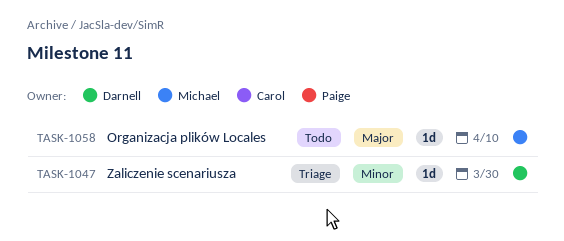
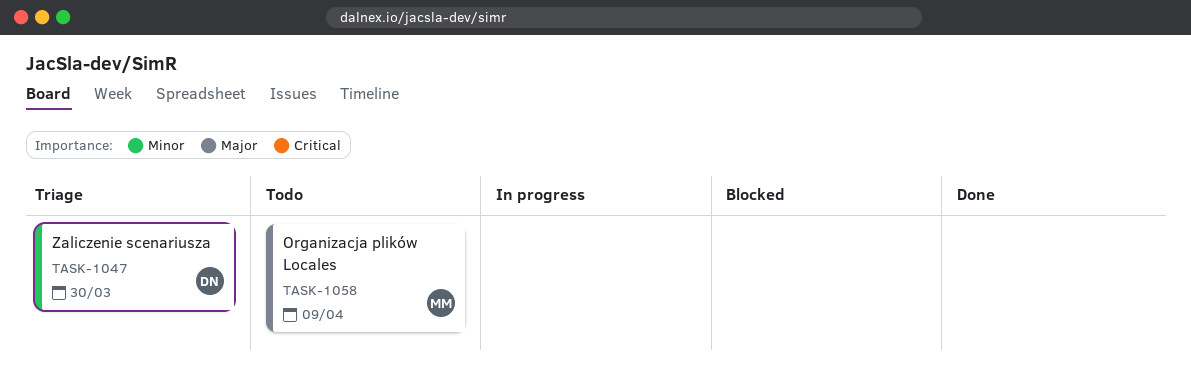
TASK-1058, due: Apr 10 -> Apr 9

